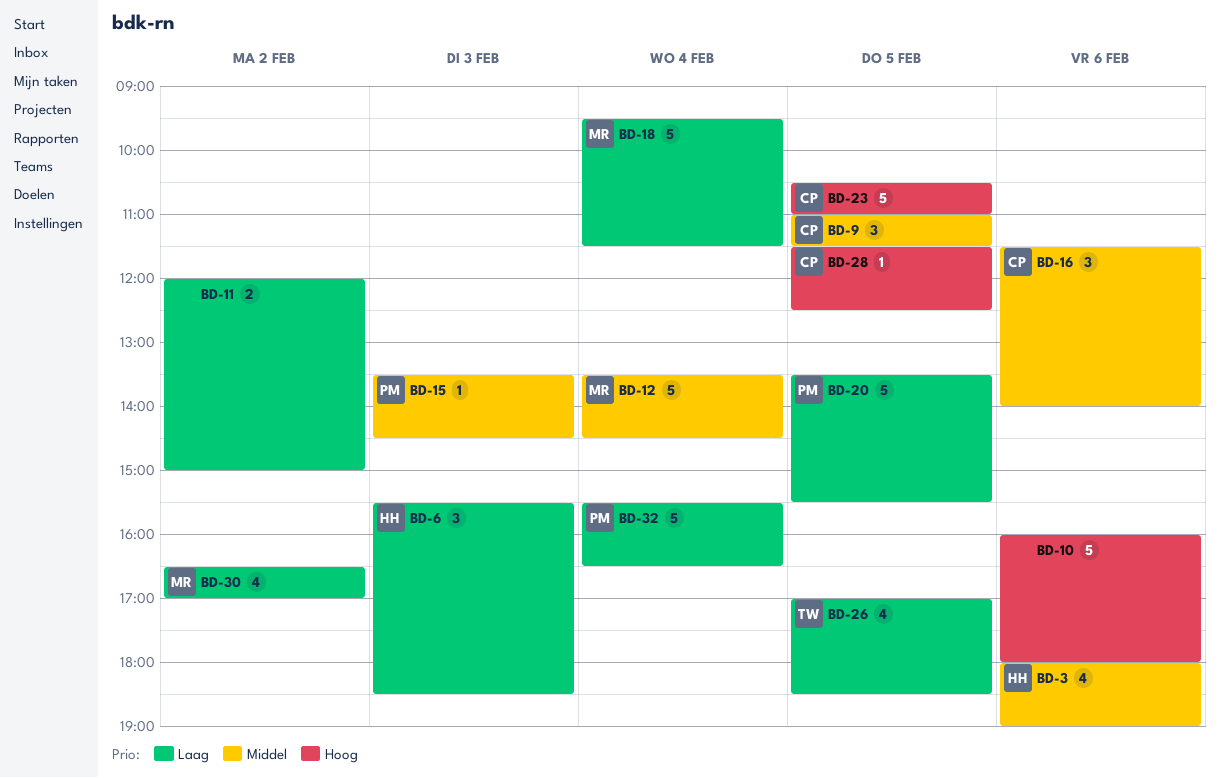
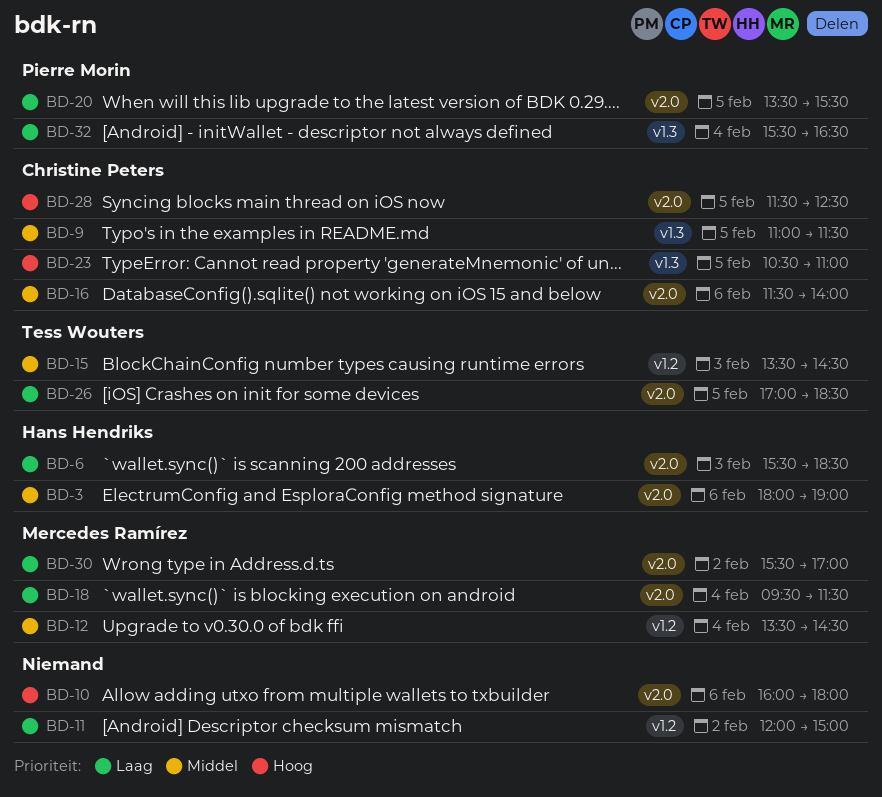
BD-15, owner: Pierre Morin -> Tess Wouters
BD-30, begins: 16:30 -> 15:30

